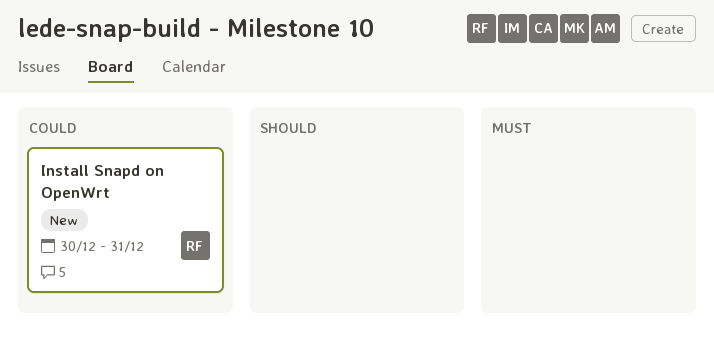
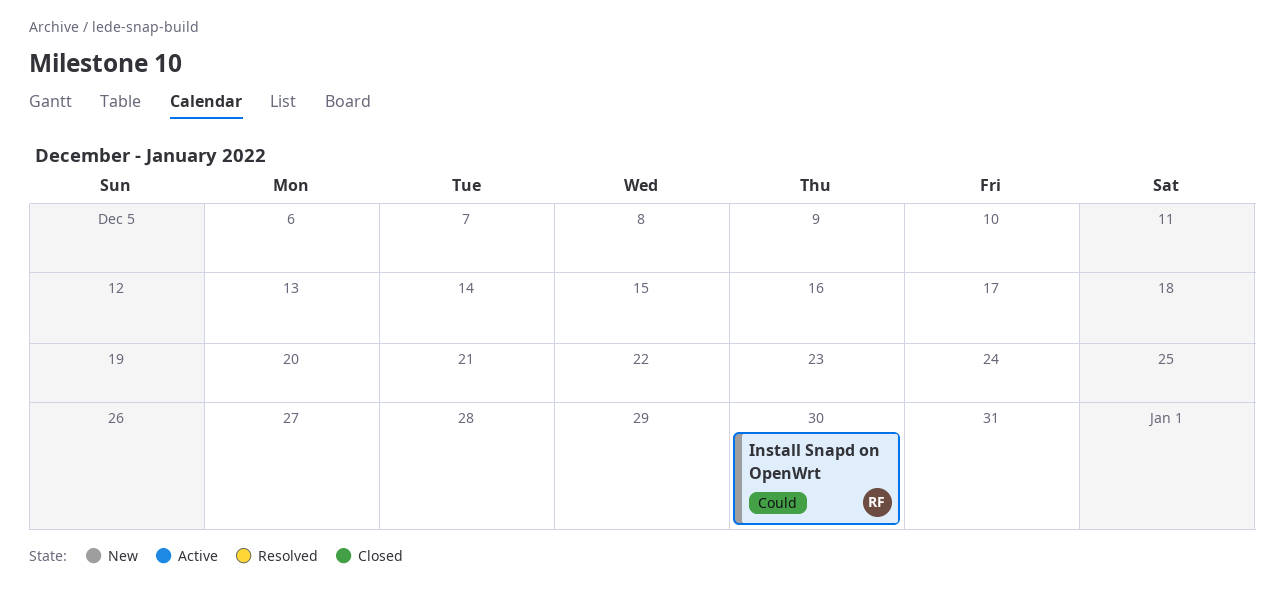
Install Snapd on OpenWrt, due: Dec 31 -> Dec 30

